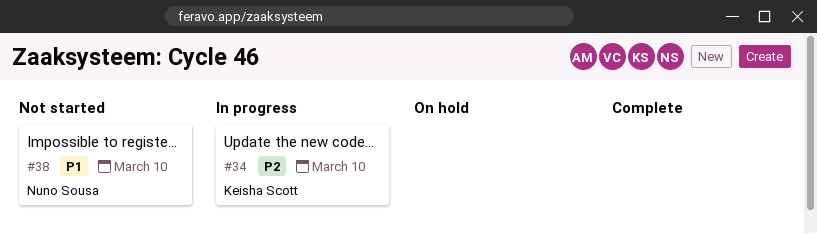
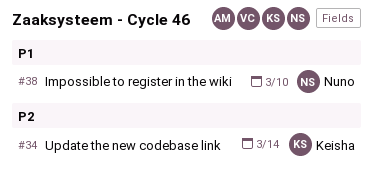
#34, due: Mar 10 -> Mar 14

